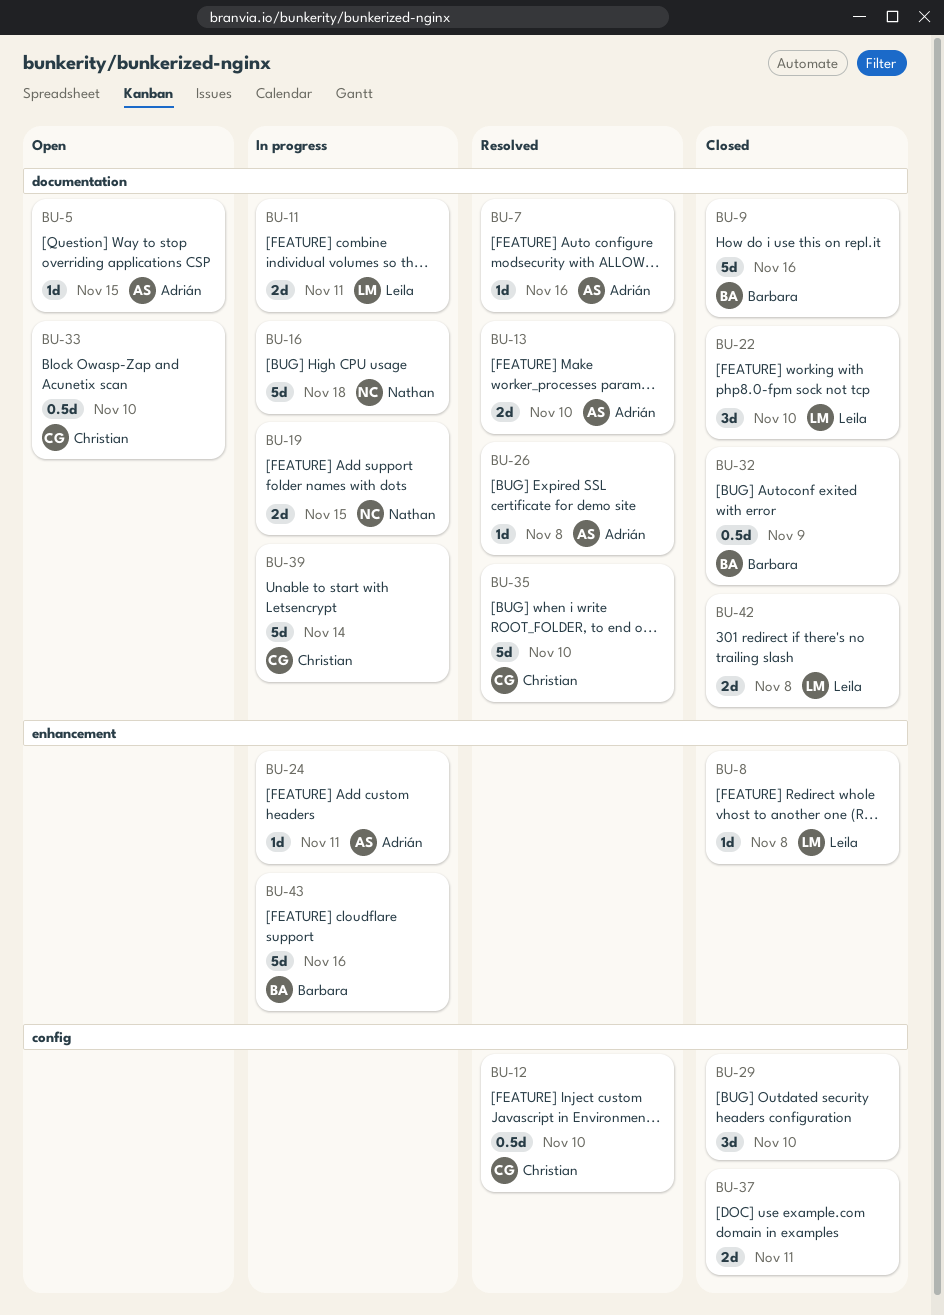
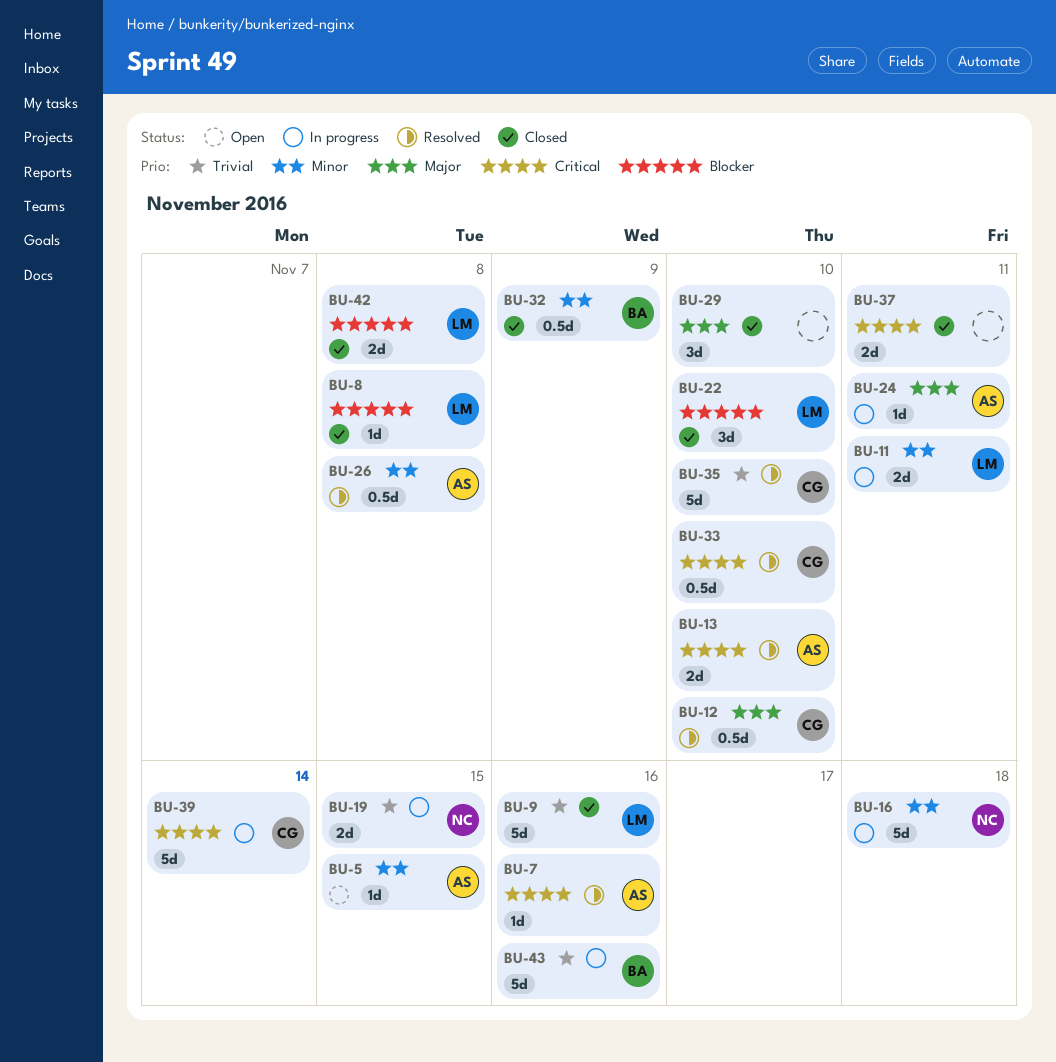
BU-9, owner: Barbara -> Leila
BU-26, estimate: 1d -> 0.5d
BU-33, status: Open -> Resolved

